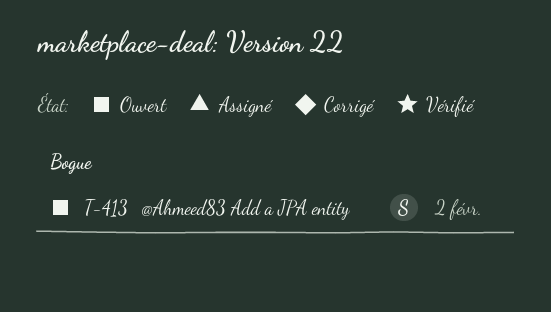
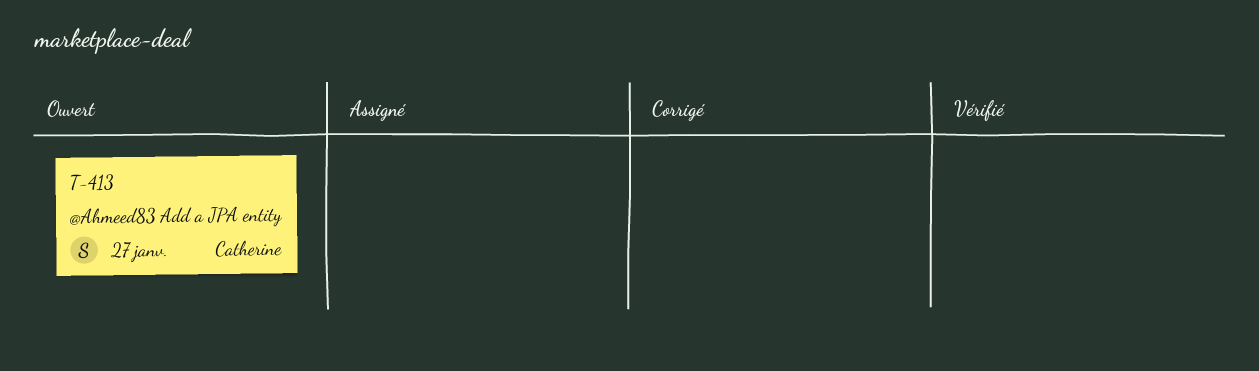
T-413, due: Feb 2 -> Jan 27

